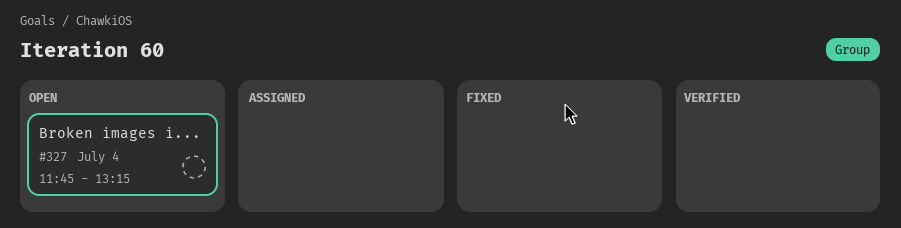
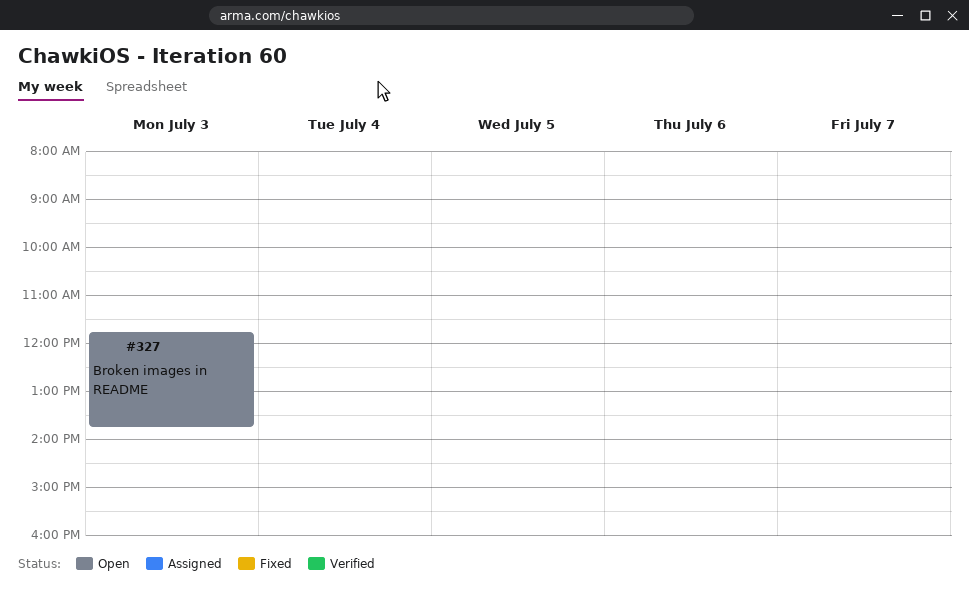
#327, day: Jul 4 -> Jul 3
#327, ends: 13:15 -> 13:45

